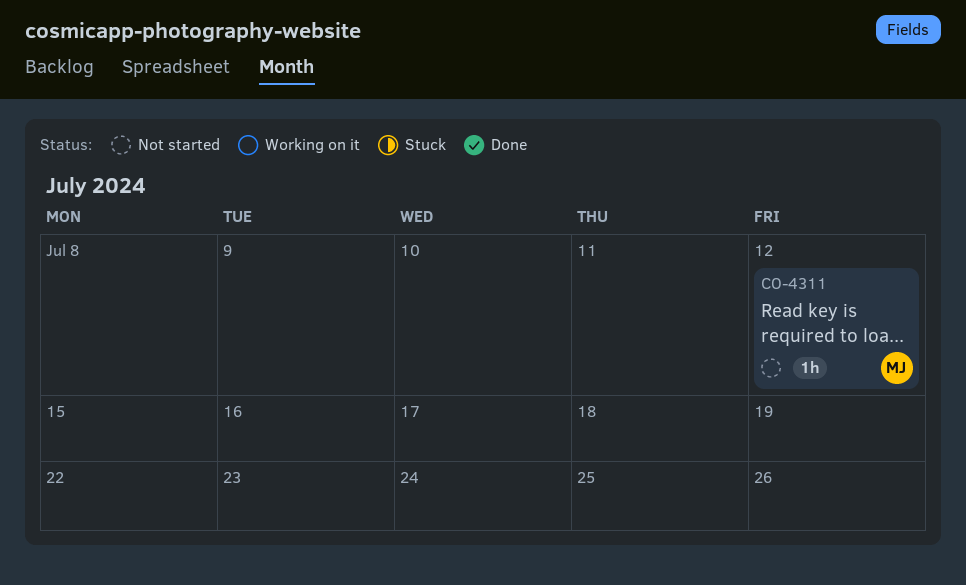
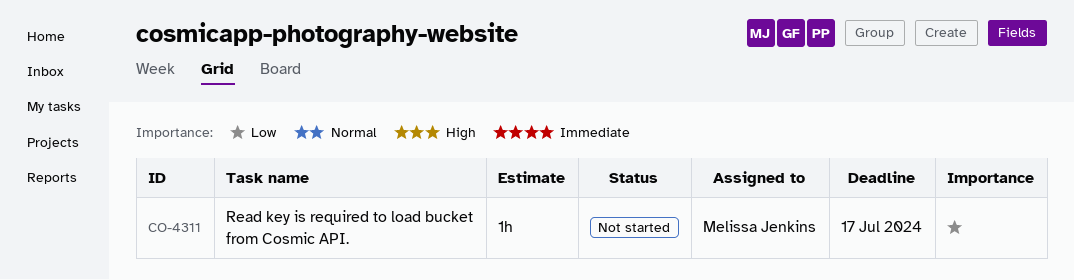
CO-4311, due: Jul 12 -> Jul 17

